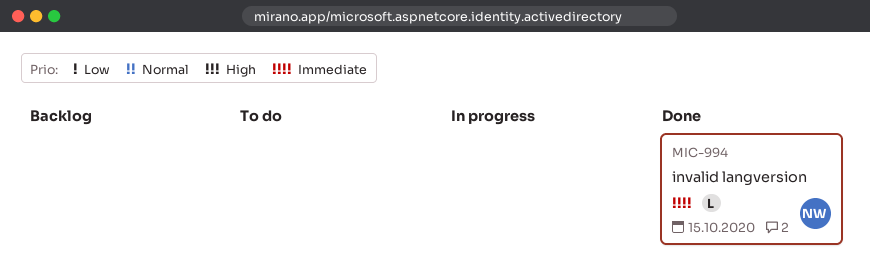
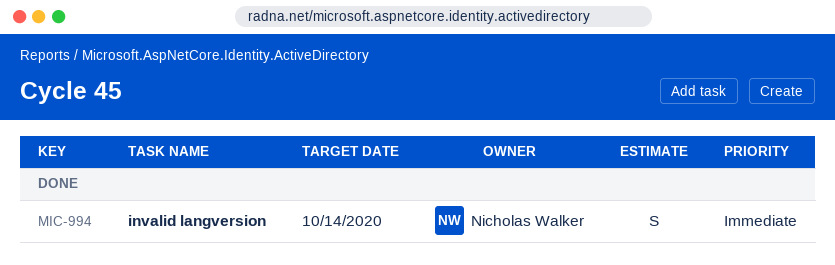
MIC-994, estimate: L -> S
MIC-994, due: Oct 15 -> Oct 14

